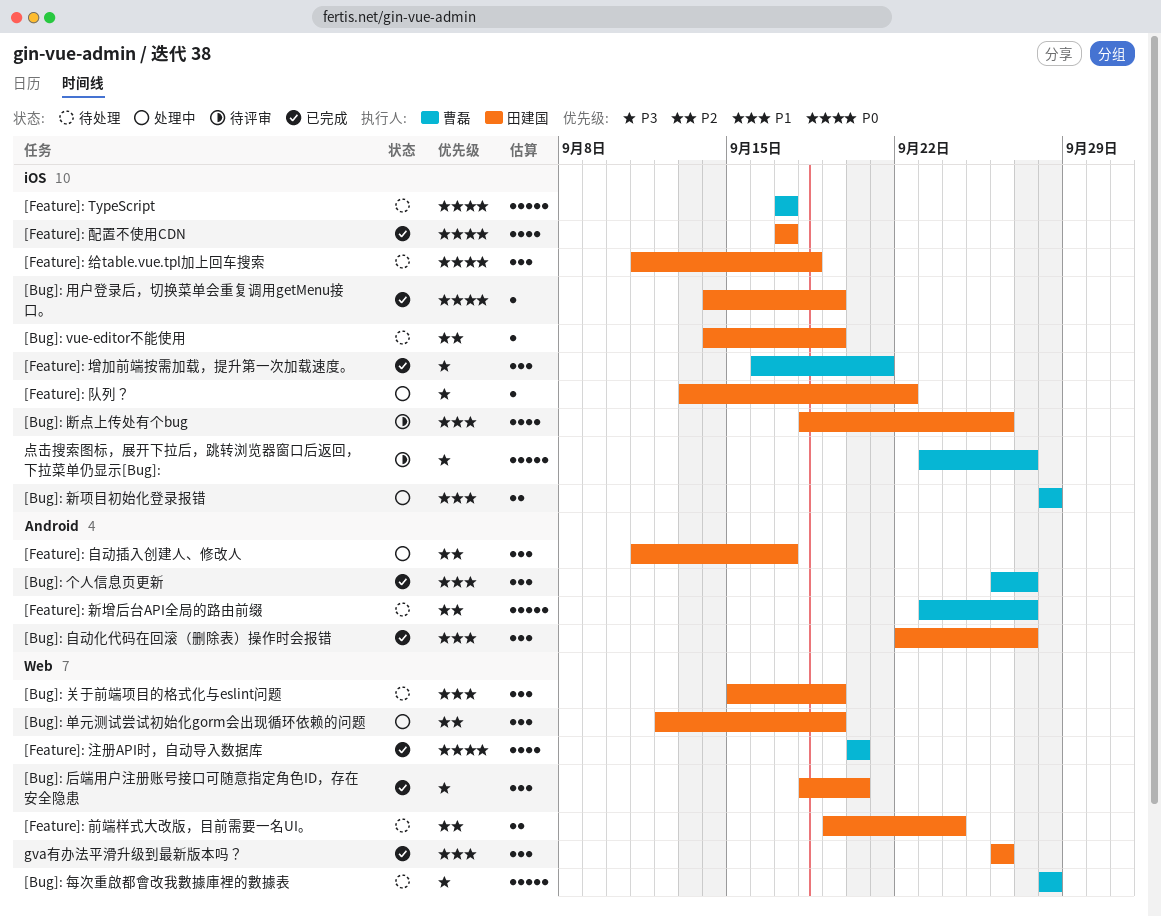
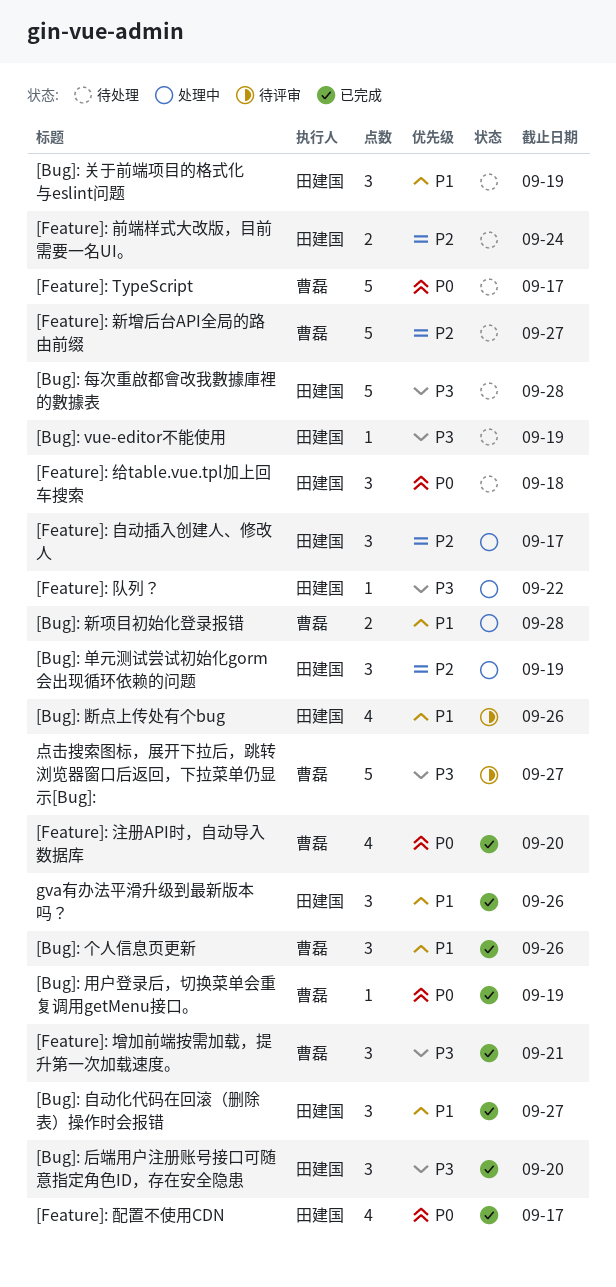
[Bug]: vue-editor不能使用, priority: P2 -> P3
[Bug]: 个人信息页更新, due: Sep 27 -> Sep 26
[Bug]: 每次重啟都會改我數據庫裡的數據表, owner: 曹磊 -> 田建国
[Bug]: 用户登录后，切换菜单会重复调用getMenu接口。, owner: 田建国 -> 曹磊

